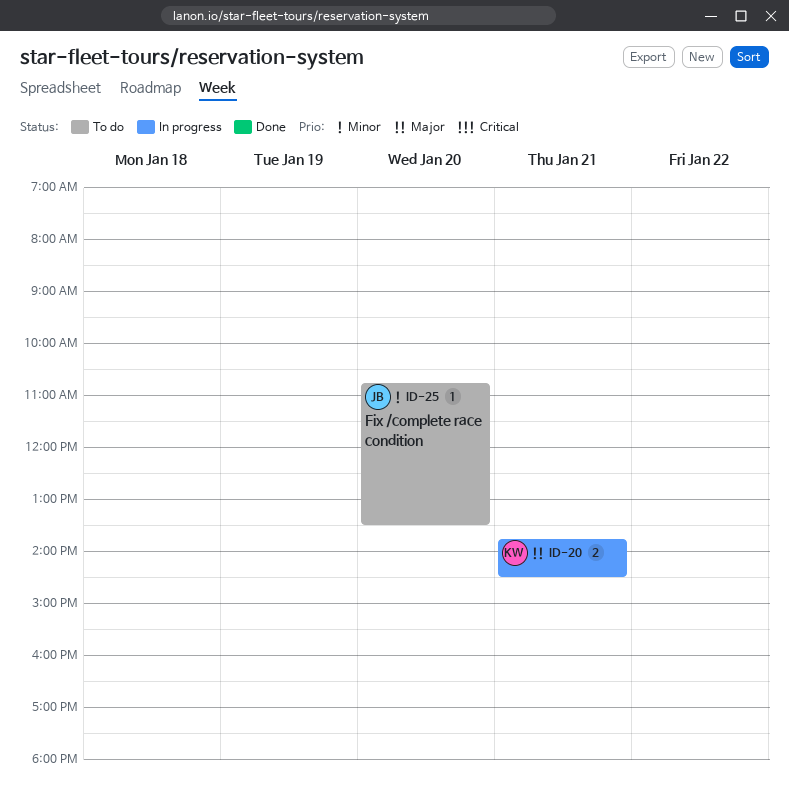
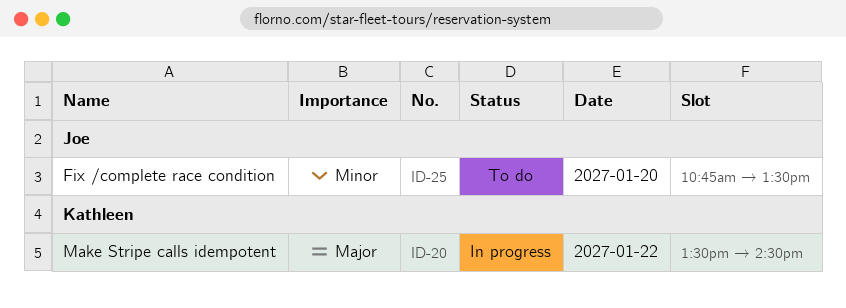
ID-20, day: Jan 21 -> Jan 22
ID-20, begins: 13:45 -> 13:30

